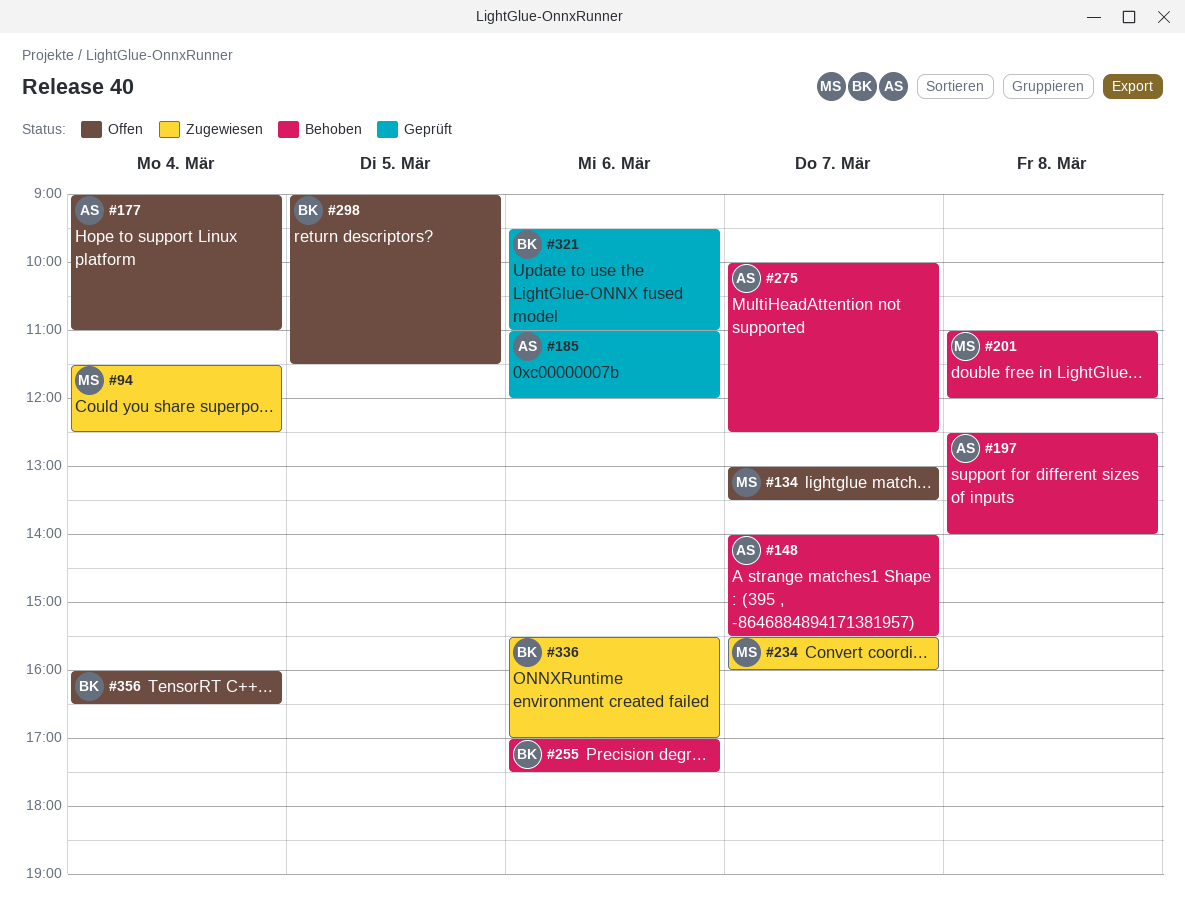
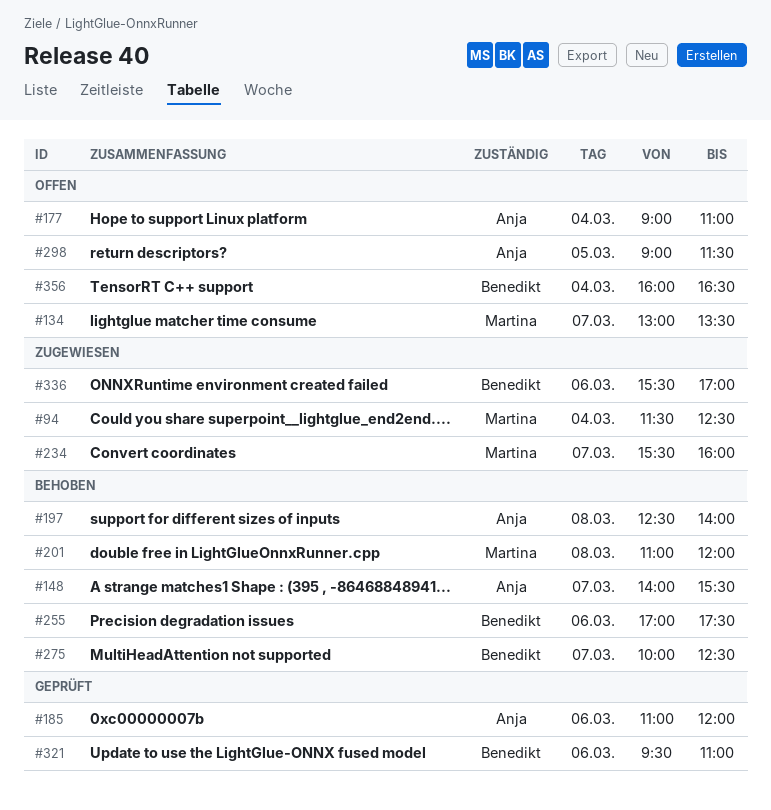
#275, owner: Anja -> Benedikt
#298, owner: Benedikt -> Anja

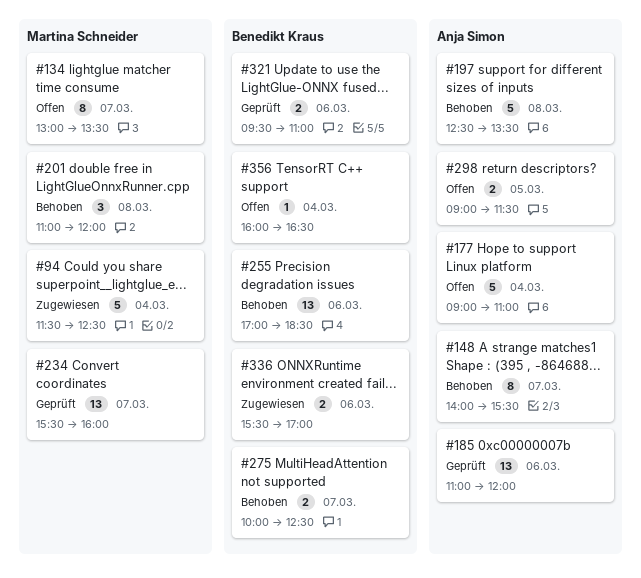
#197, ends: 14:00 -> 13:30
#234, status: Zugewiesen -> Geprüft
#255, ends: 17:30 -> 18:30

